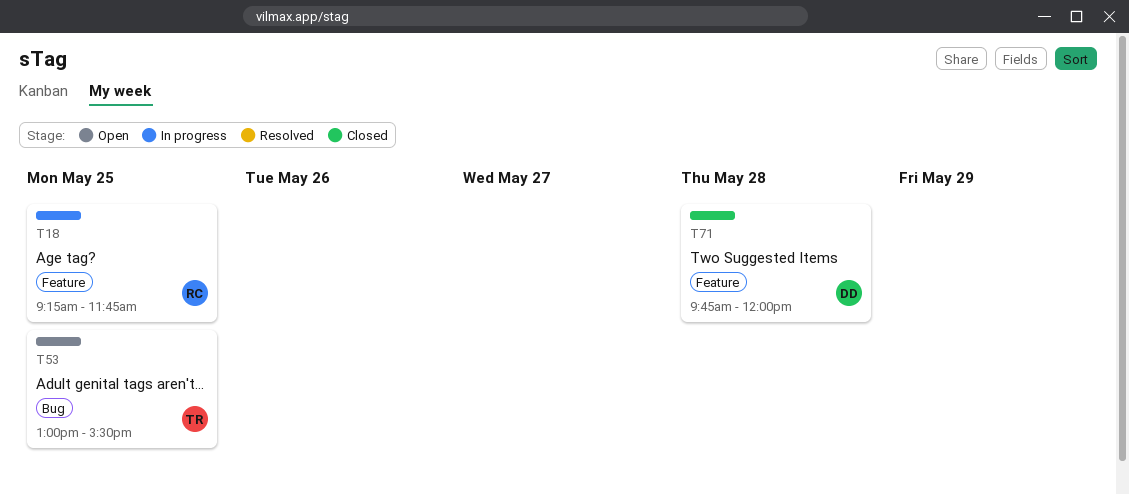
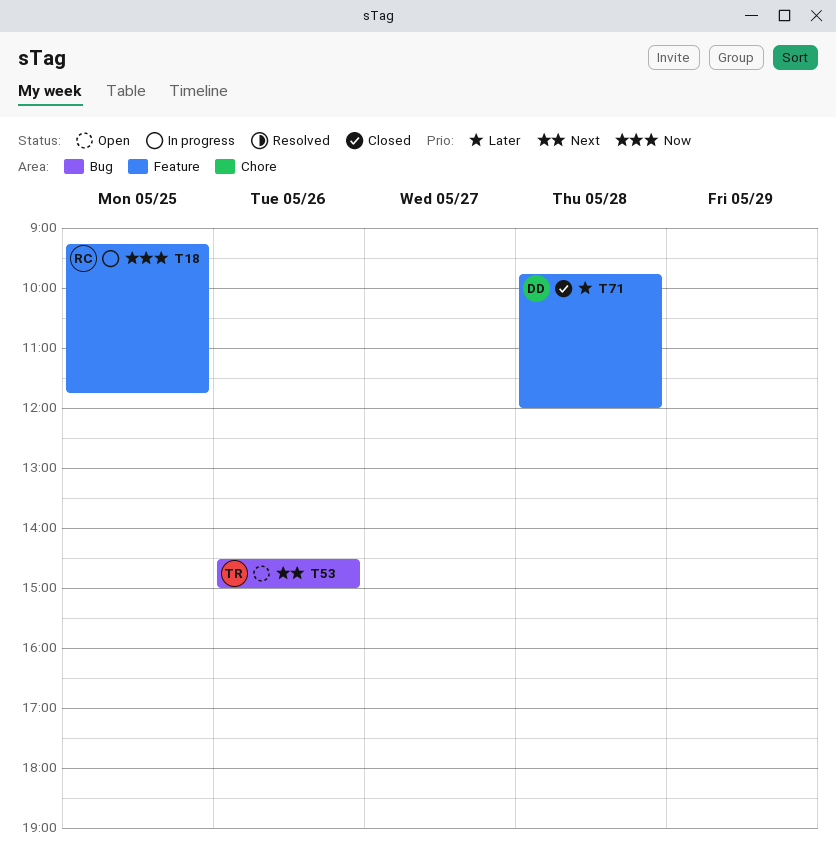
T53, day: May 25 -> May 26
T53, begins: 13:00 -> 14:30
T53, ends: 15:30 -> 15:00

